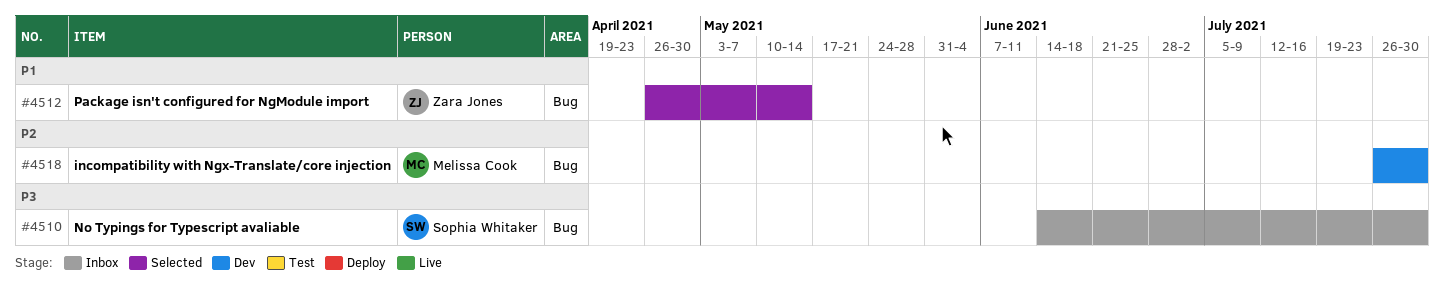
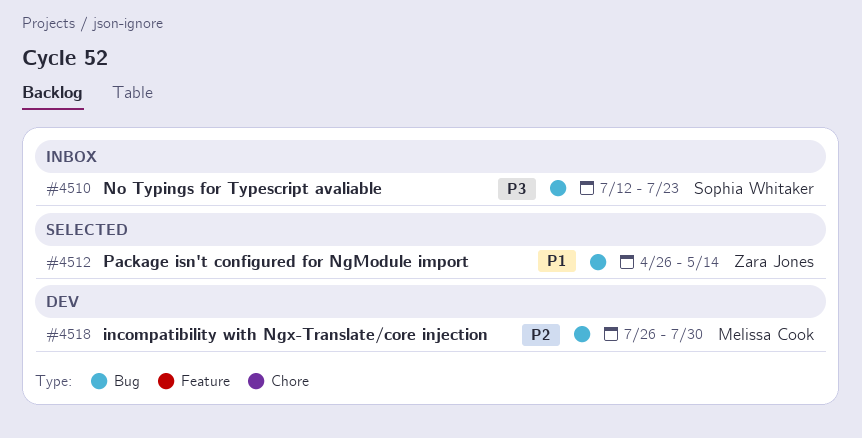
#4510, start: Jun 14 -> Jul 12
#4510, due: Jul 30 -> Jul 23

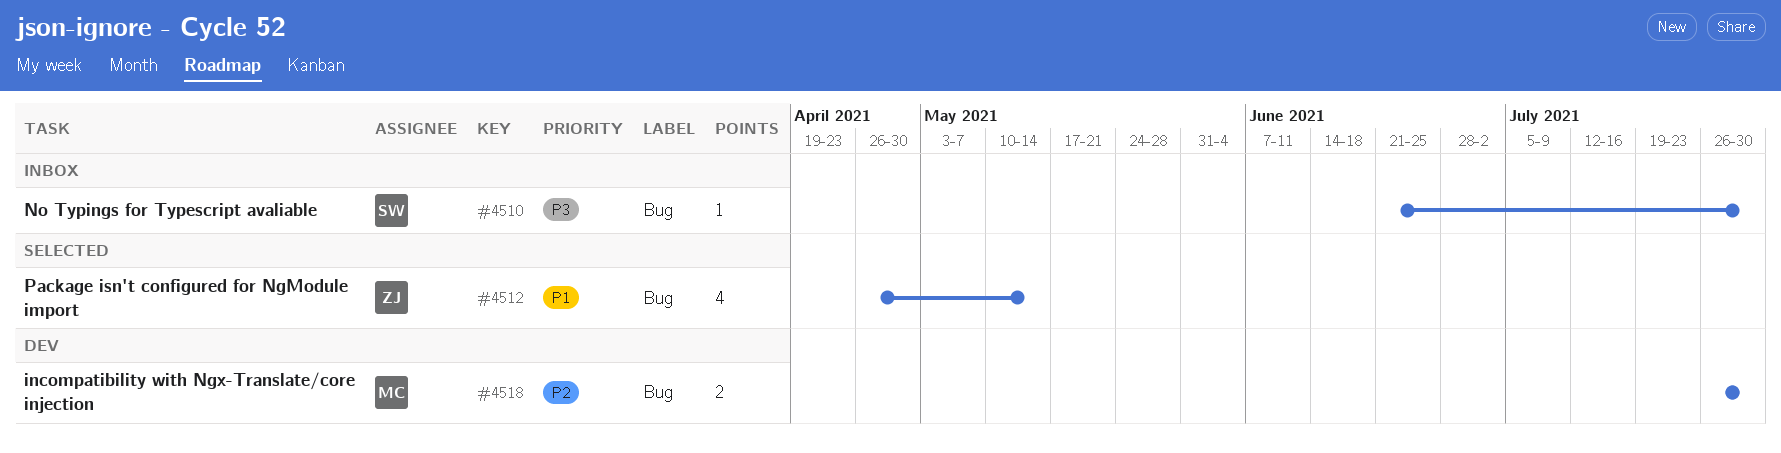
#4510, start: Jul 12 -> Jun 21
#4510, due: Jul 23 -> Jul 30

